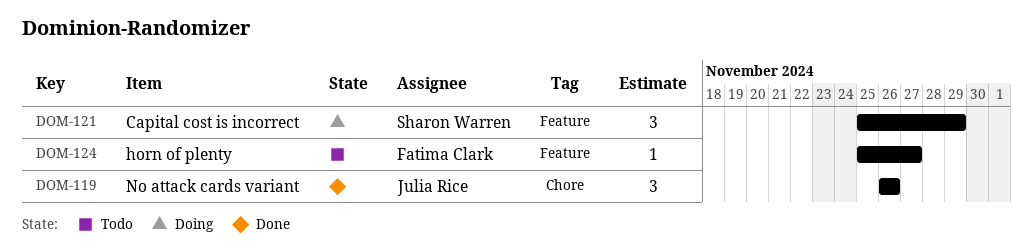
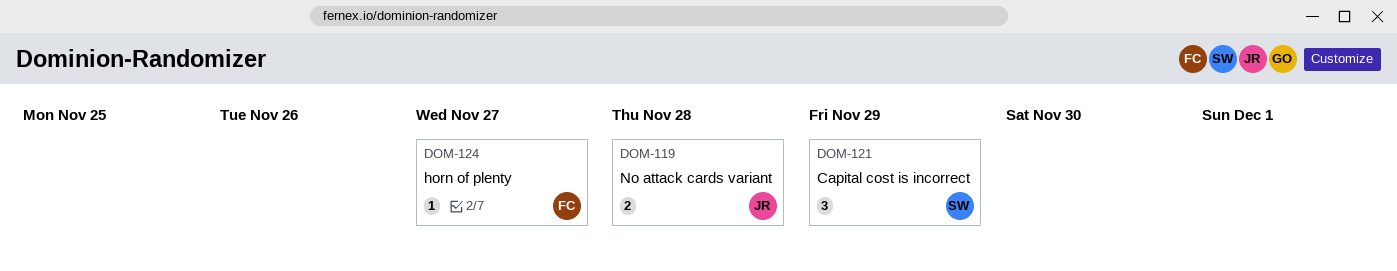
DOM-119, estimate: 3 -> 2
DOM-119, due: Nov 26 -> Nov 28

